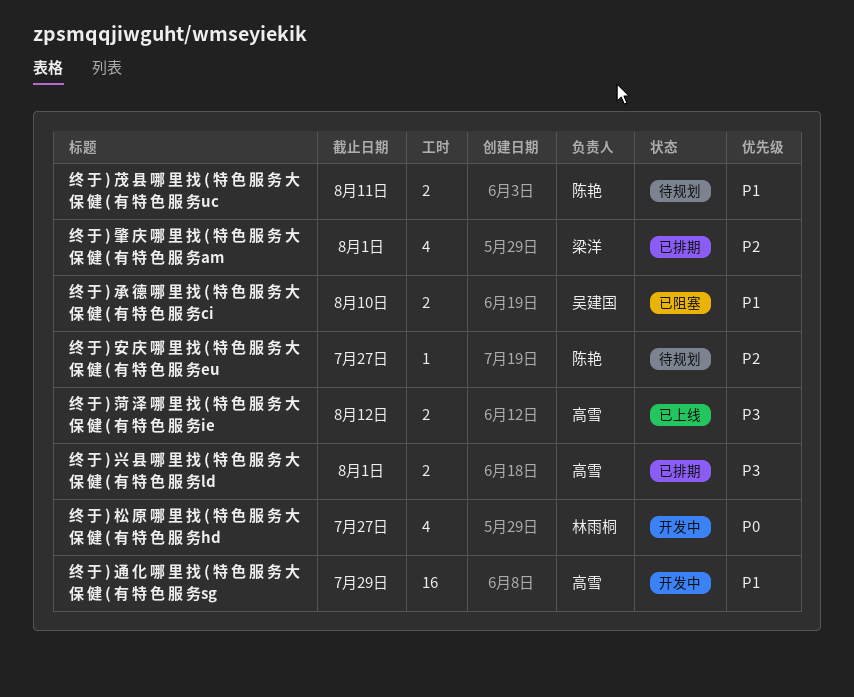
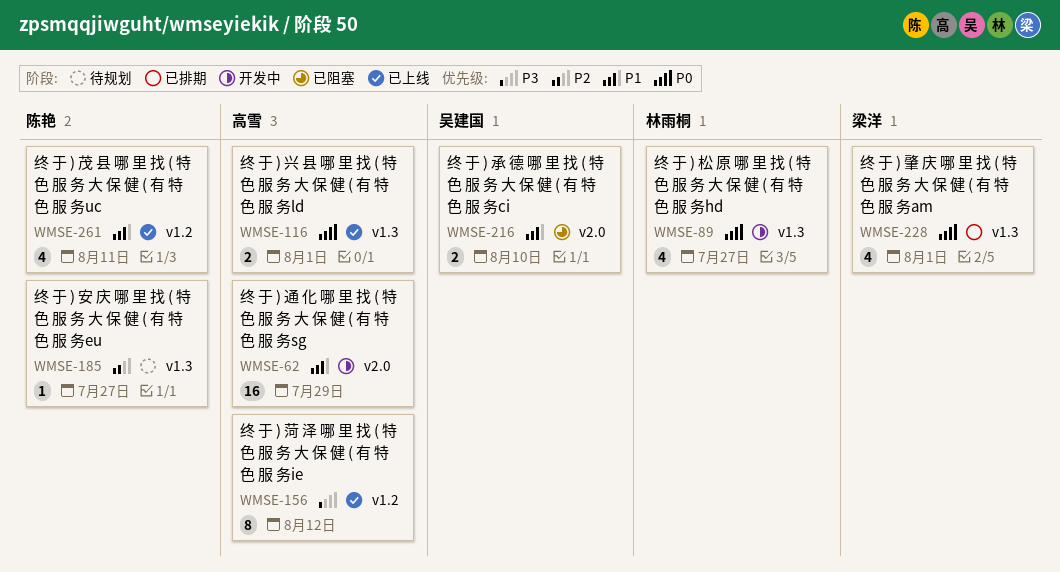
终 于 ) 兴 县 哪 里 找 ( 特 色 服 务 大 保 健 ( 有 特 色 服 务ld, status: 已排期 -> 已上线
终 于 ) 兴 县 哪 里 找 ( 特 色 服 务 大 保 健 ( 有 特 色 服 务ld, priority: P3 -> P0
终 于 ) 肇 庆 哪 里 找 ( 特 色 服 务 大 保 健 ( 有 特 色 服 务am, priority: P2 -> P0
终 于 ) 茂 县 哪 里 找 ( 特 色 服 务 大 保 健 ( 有 特 色 服 务uc, status: 待规划 -> 已上线
终 于 ) 茂 县 哪 里 找 ( 特 色 服 务 大 保 健 ( 有 特 色 服 务uc, estimate: 2 -> 4
终 于 ) 菏 泽 哪 里 找 ( 特 色 服 务 大 保 健 ( 有 特 色 服 务ie, estimate: 2 -> 8

